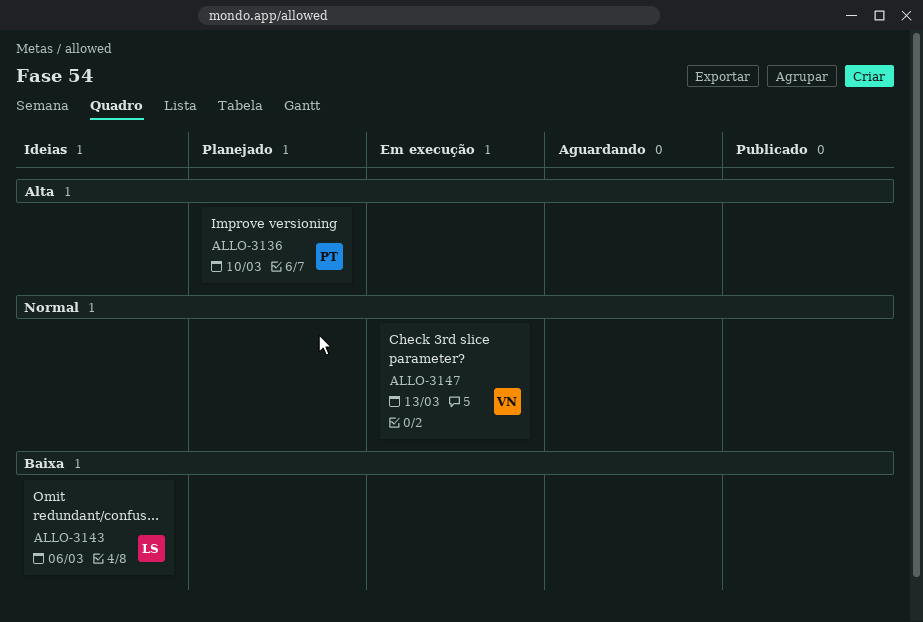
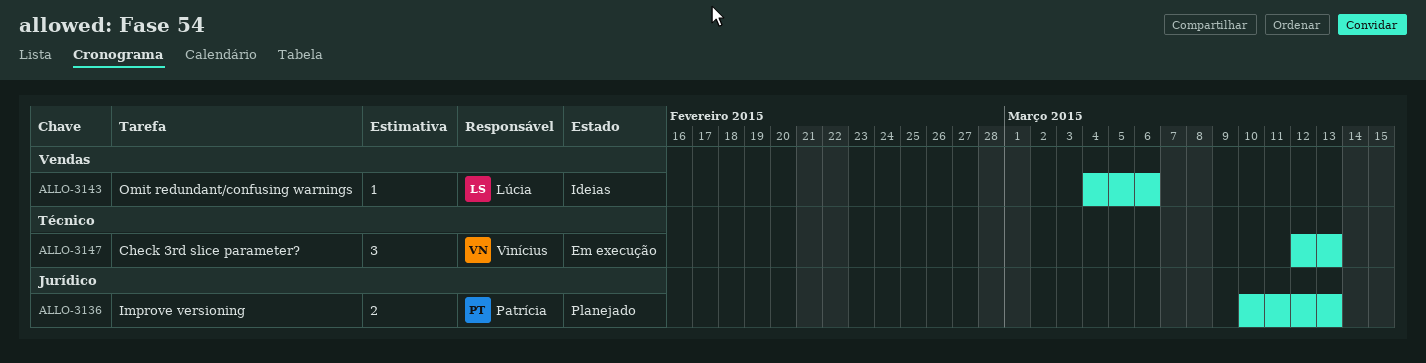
ALLO-3136, due: Mar 10 -> Mar 13

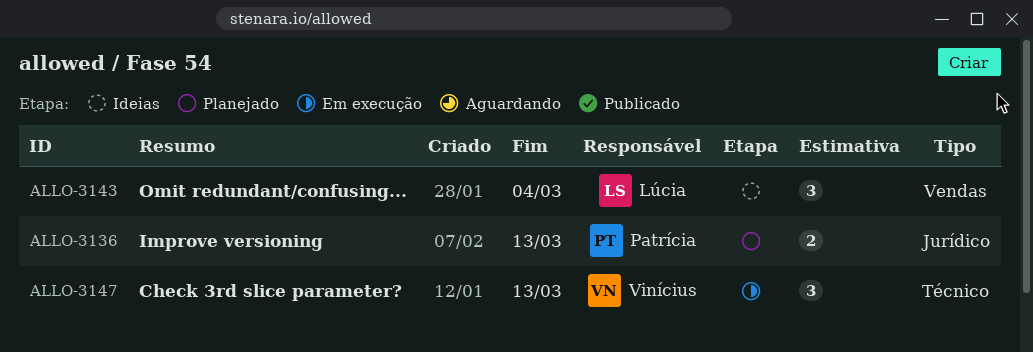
ALLO-3143, estimate: 1 -> 3
ALLO-3143, due: Mar 6 -> Mar 4

